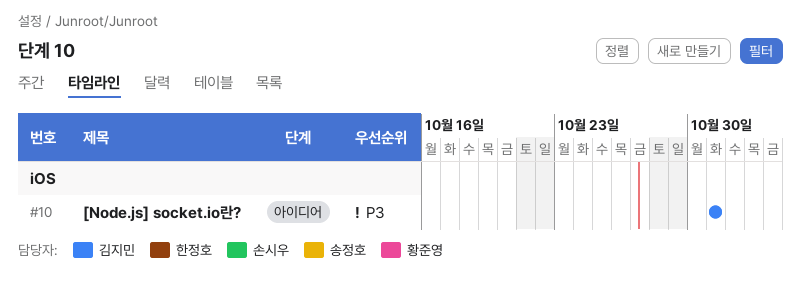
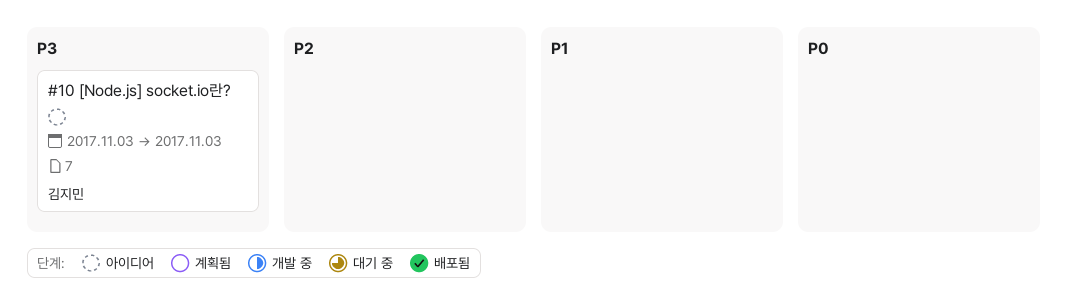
#10, start: Oct 31 -> Nov 3
#10, due: Oct 31 -> Nov 3

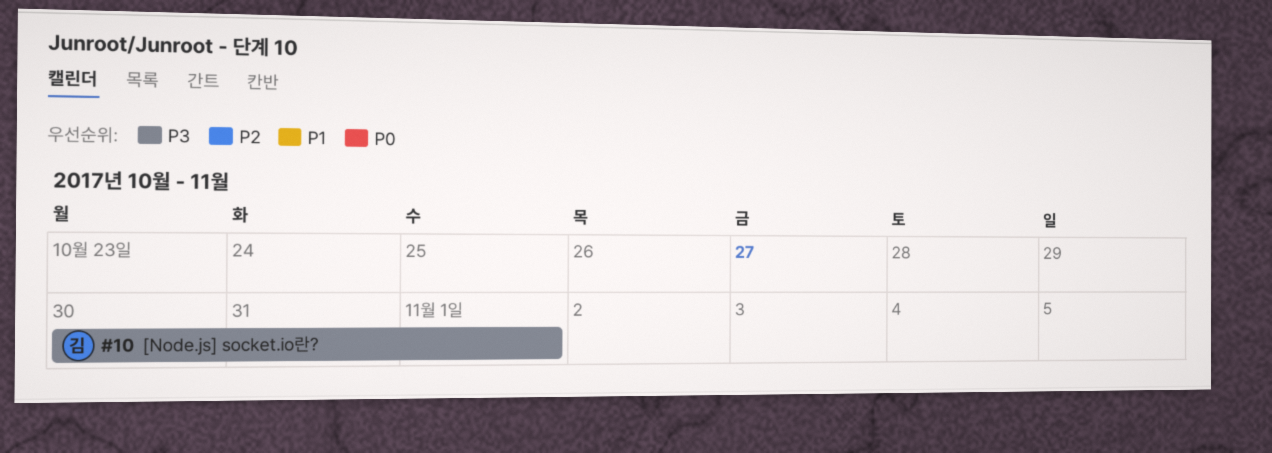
#10, start: Nov 3 -> Oct 30
#10, due: Nov 3 -> Nov 1

